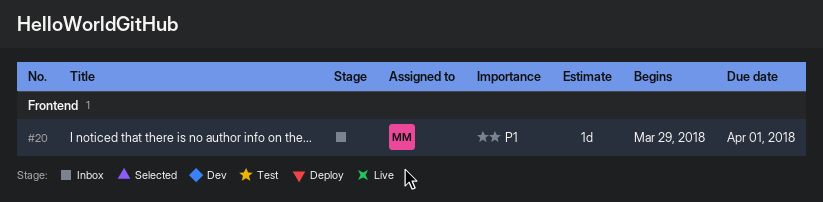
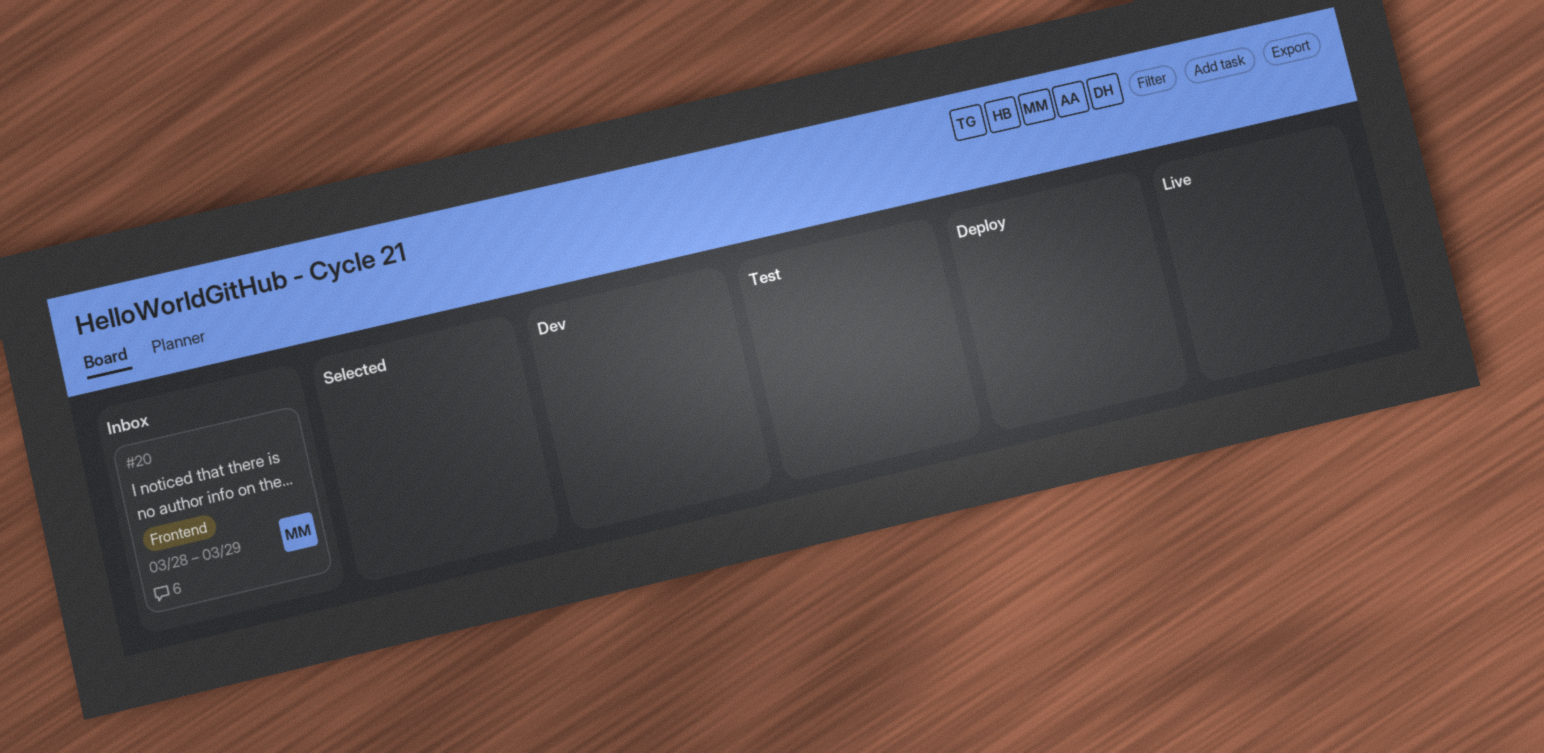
#20, start: Mar 29 -> Mar 28
#20, due: Apr 1 -> Mar 29

